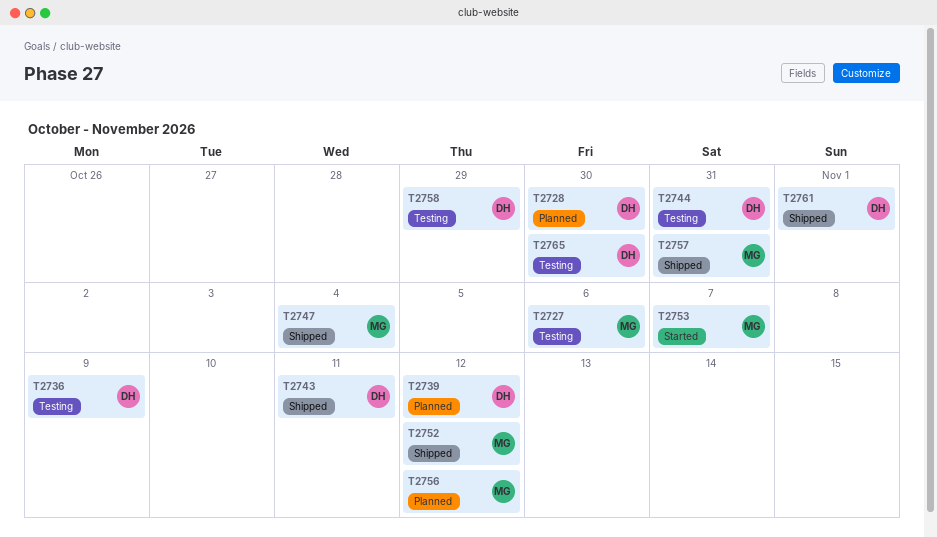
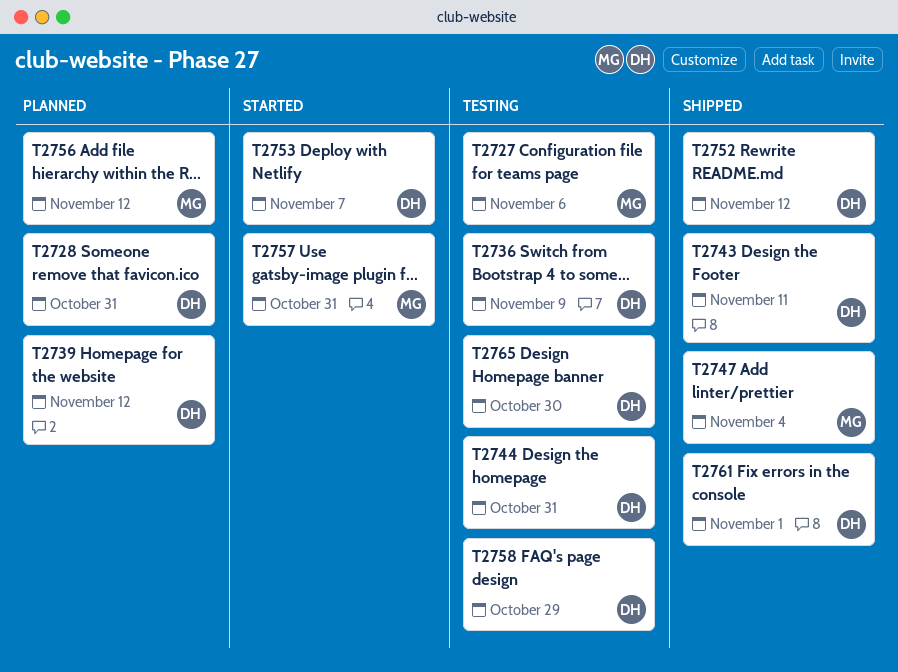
T2728, due: Oct 30 -> Oct 31
T2752, owner: MG -> DH
T2753, owner: MG -> DH
T2757, status: Shipped -> Started

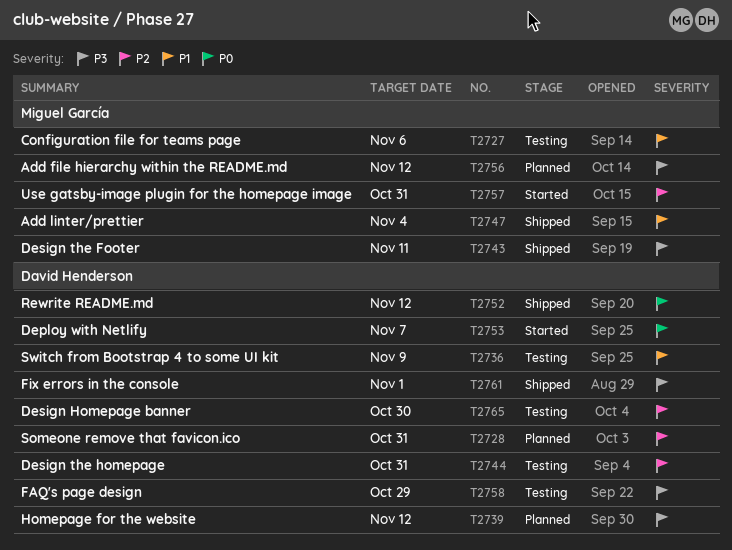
T2743, owner: David Henderson -> Miguel García

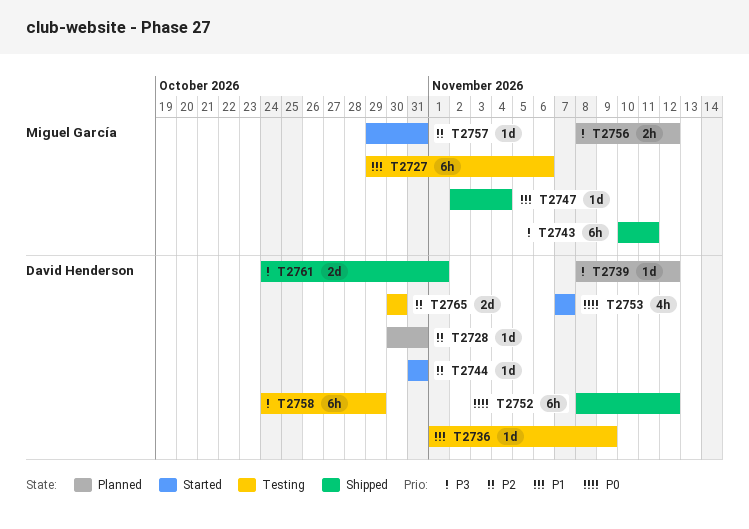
T2744, status: Testing -> Started

